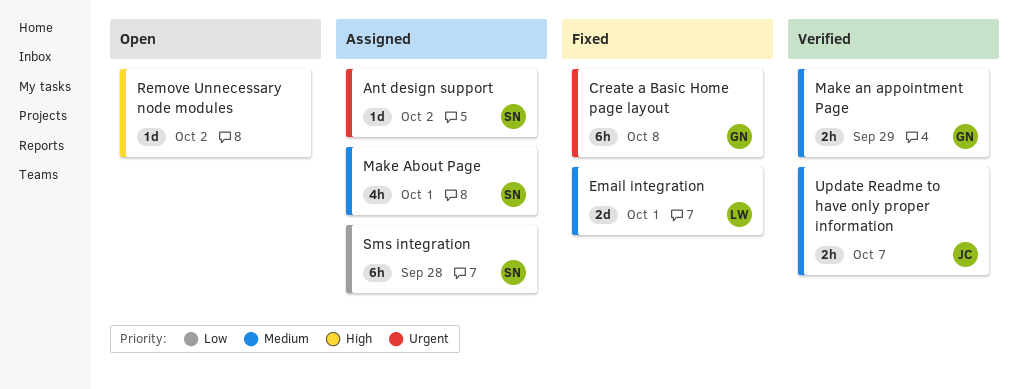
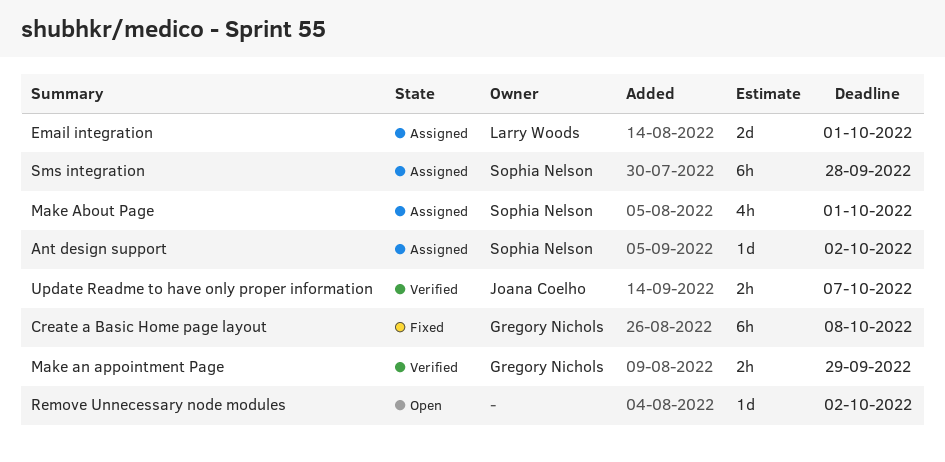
Email integration, status: Fixed -> Assigned

